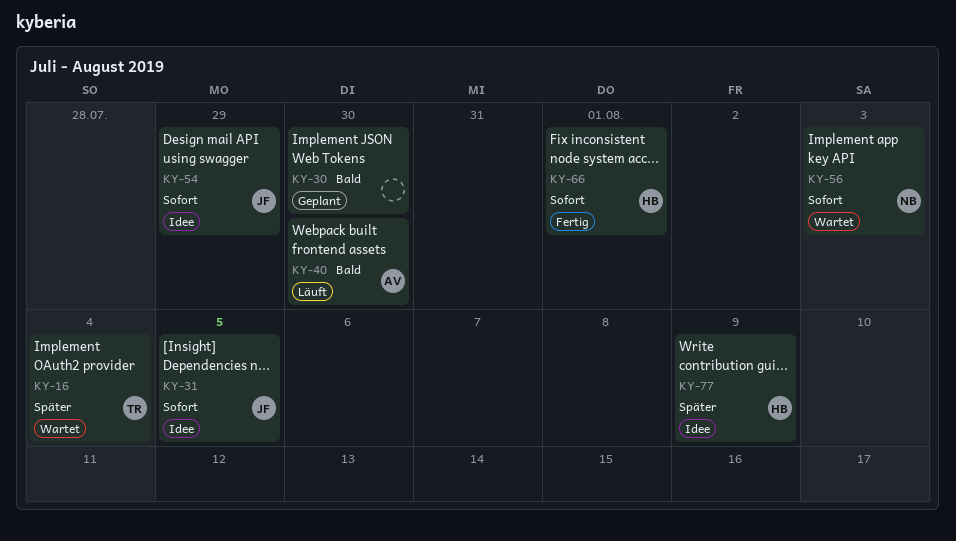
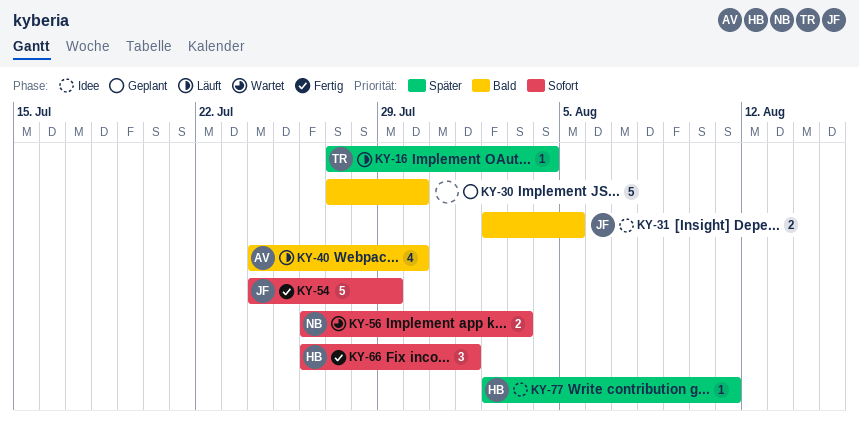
KY-16, status: Wartet -> Läuft
KY-31, priority: Sofort -> Bald
KY-54, status: Idee -> Fertig
KY-77, due: Aug 9 -> Aug 11

